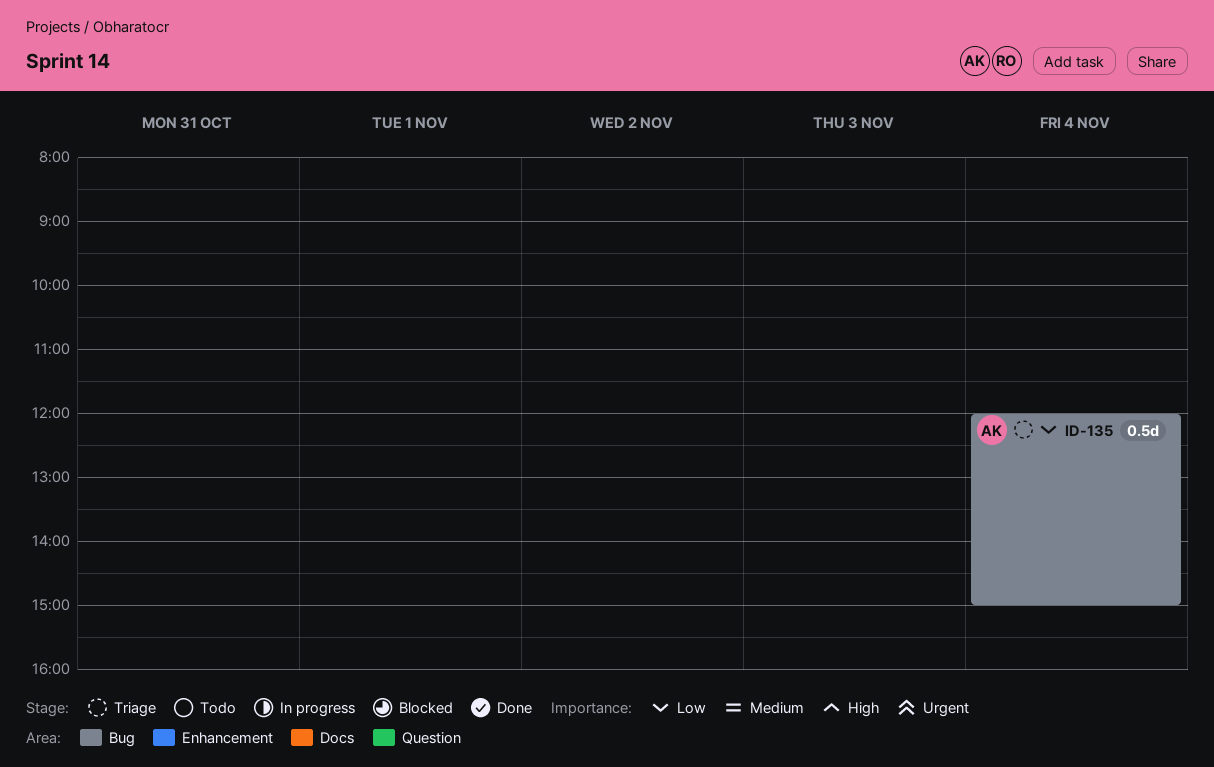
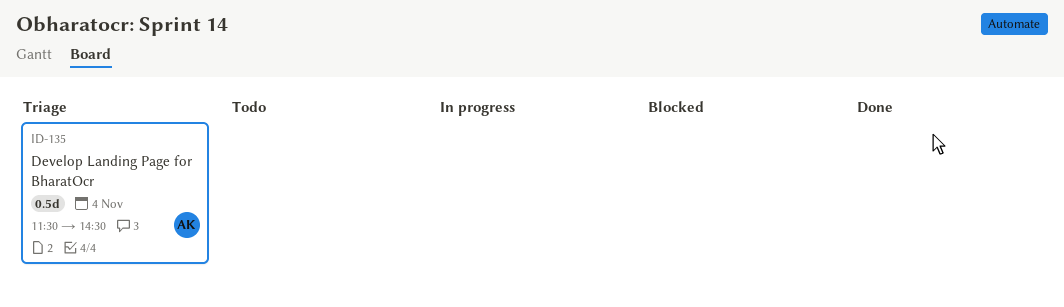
ID-135, begins: 12:00 -> 11:30
ID-135, ends: 15:00 -> 14:30

